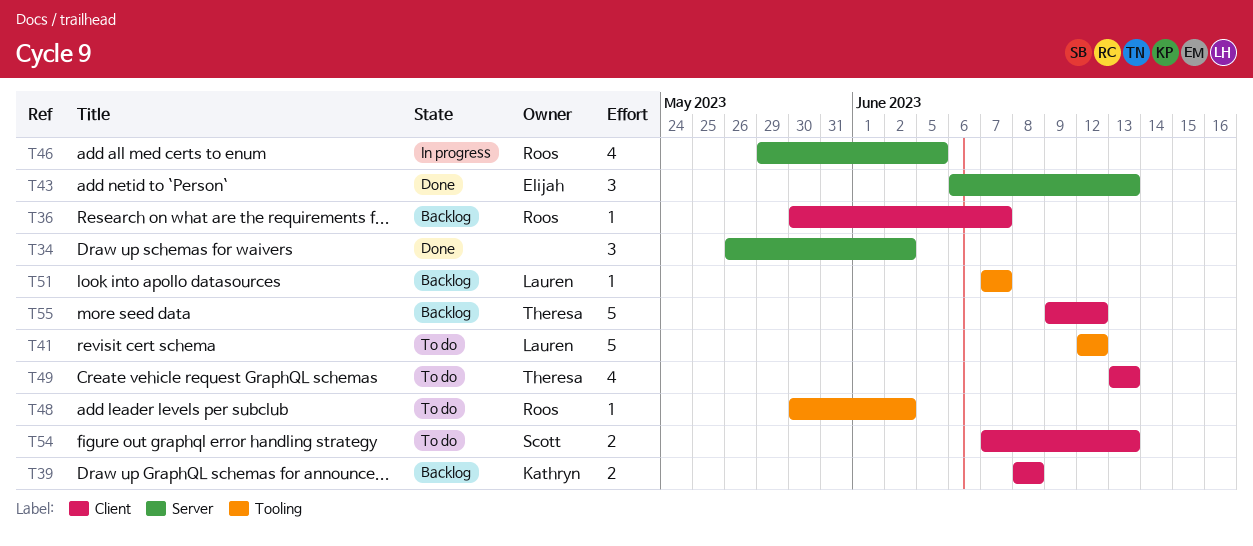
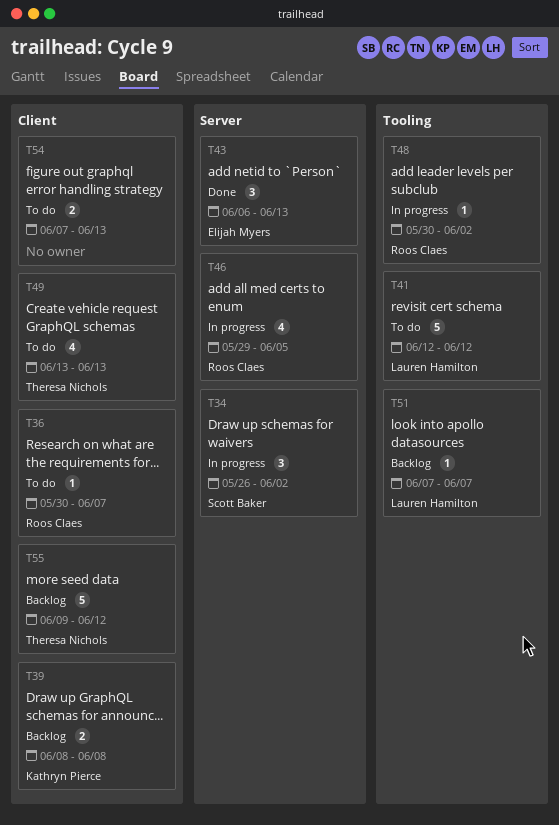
T34, status: Done -> In progress
T34, owner: none -> Scott Baker
T36, status: Backlog -> To do
T48, status: To do -> In progress
T54, owner: Scott Baker -> none

